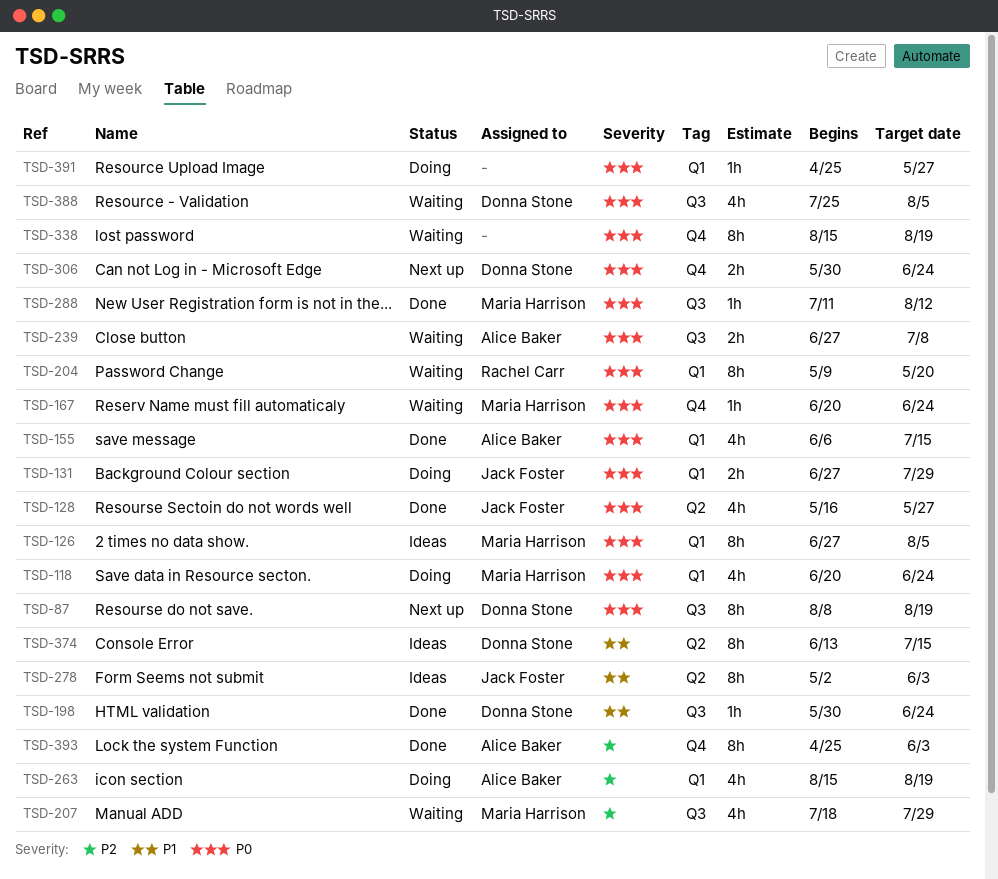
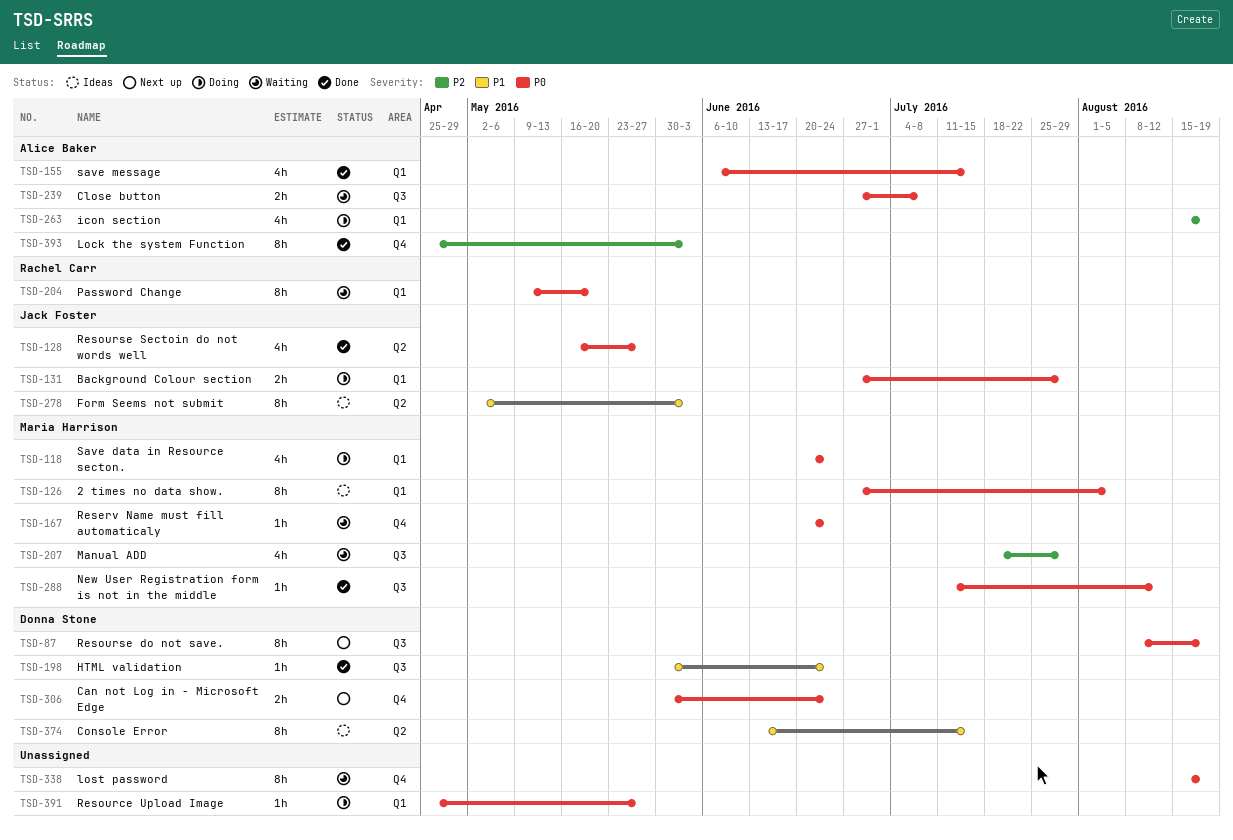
TSD-388: present -> none

